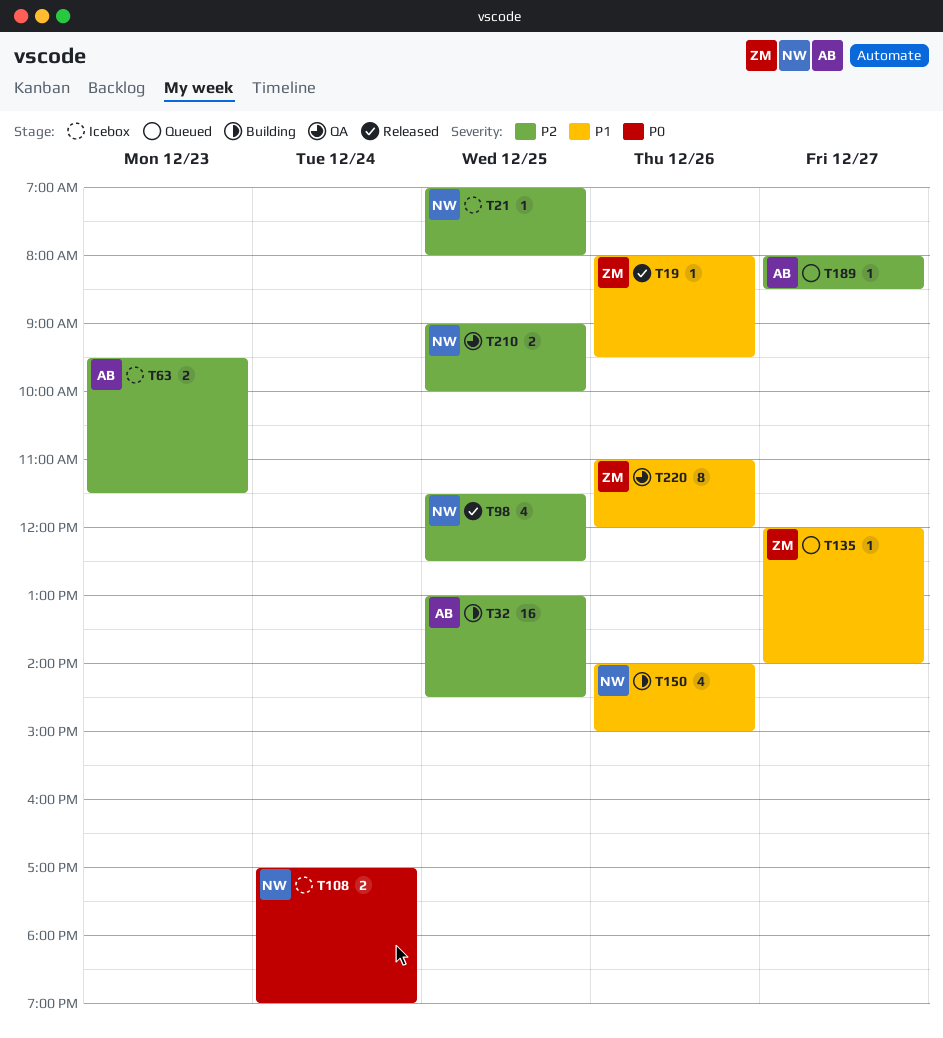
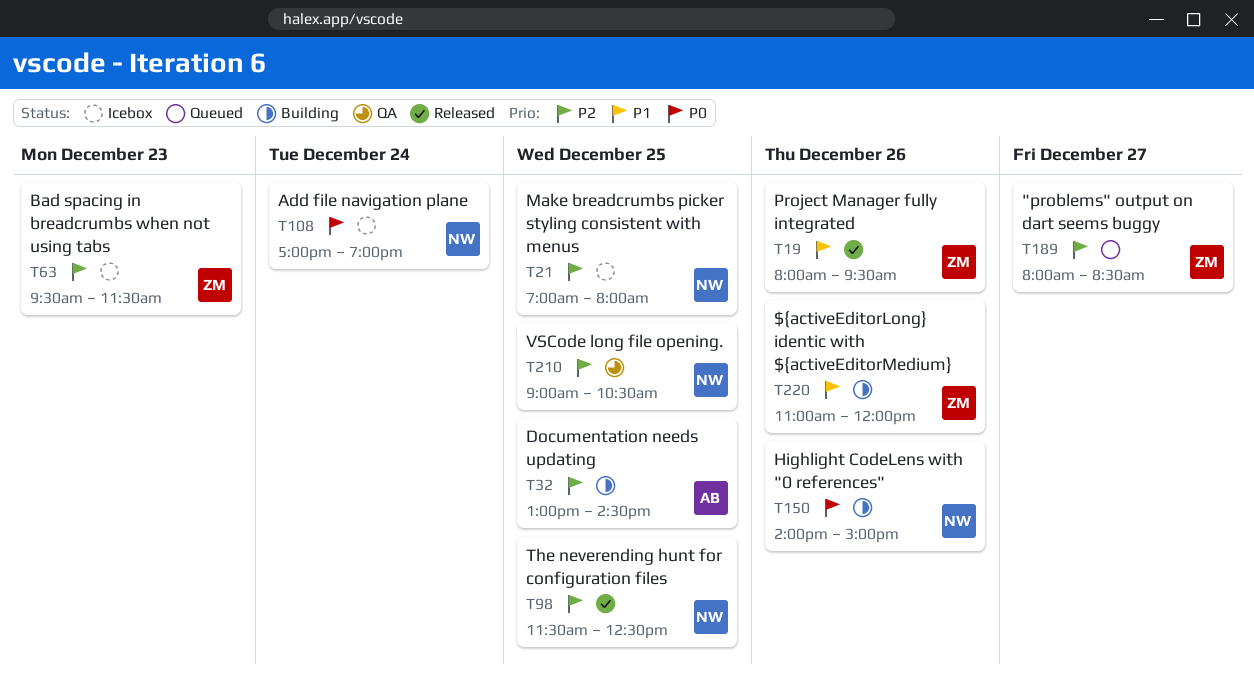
T63, owner: AB -> ZM
T135: present -> none
T150, priority: P1 -> P0
T189, owner: AB -> ZM
T210, ends: 10:00 -> 10:30
T220, status: QA -> Building

